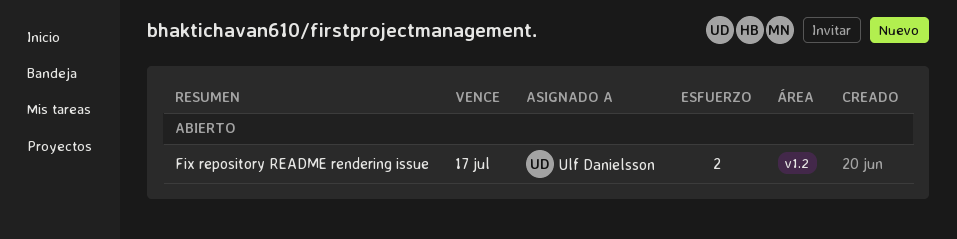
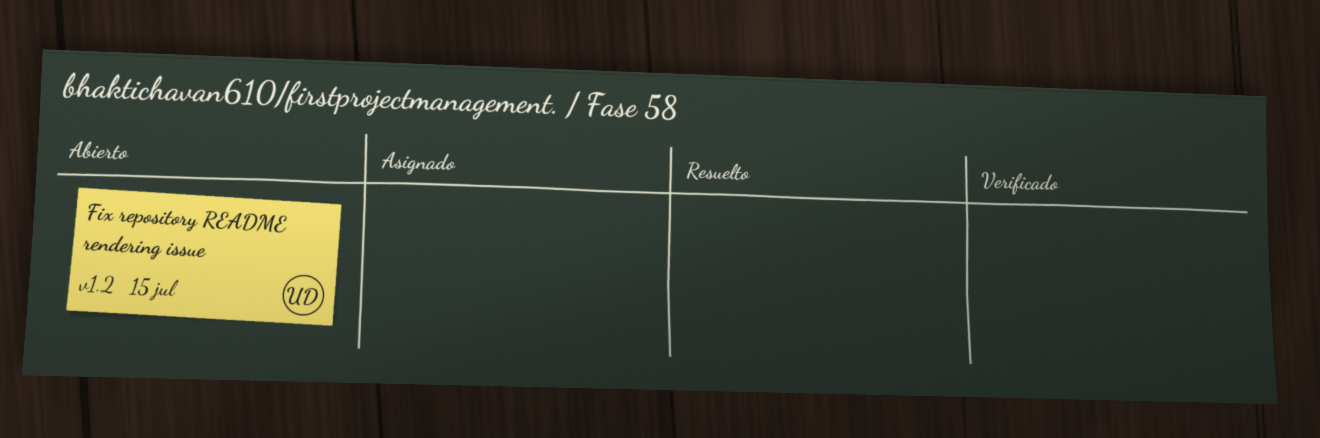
Fix repository README rendering issue, due: Jul 17 -> Jul 15

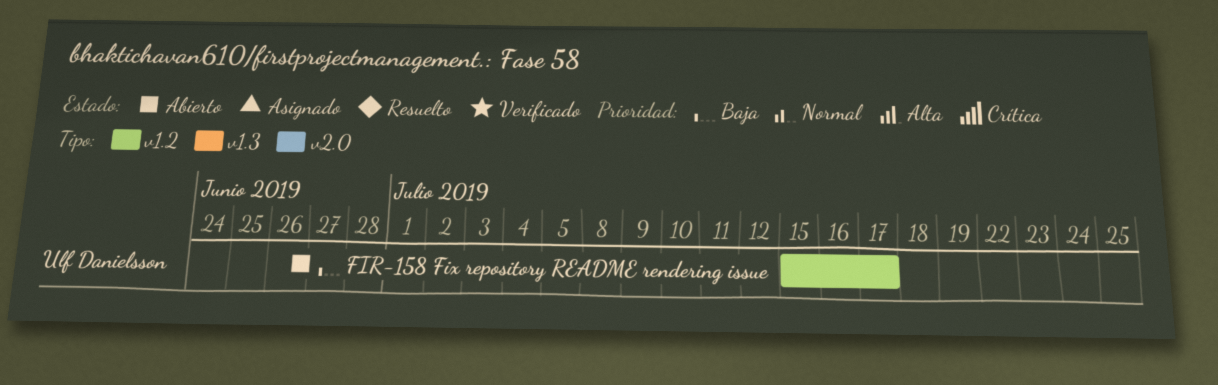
Fix repository README rendering issue, due: Jul 15 -> Jul 17

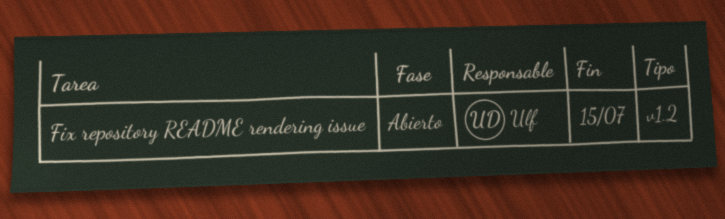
Fix repository README rendering issue, due: Jul 17 -> Jul 15

